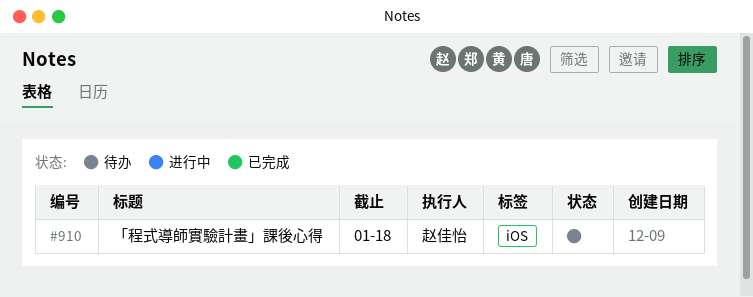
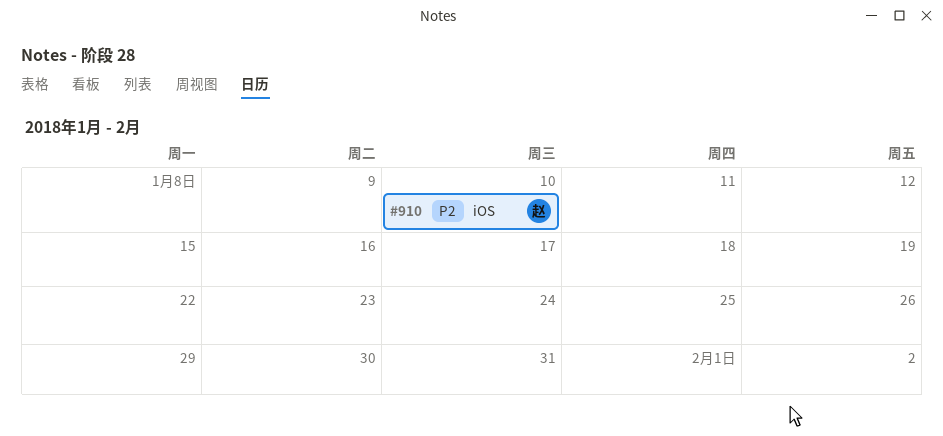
#910, due: Jan 18 -> Jan 10

